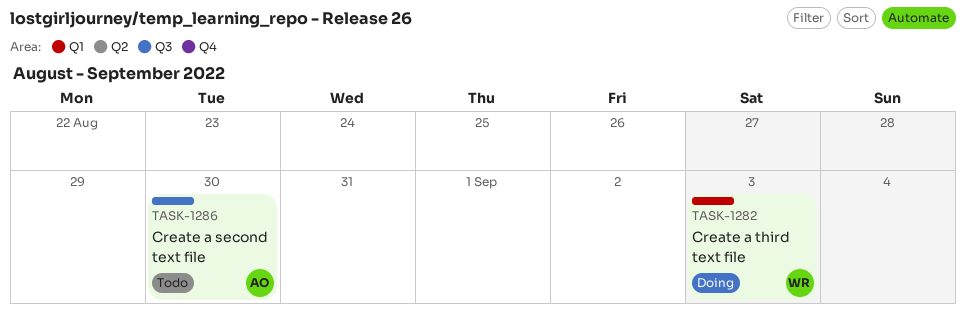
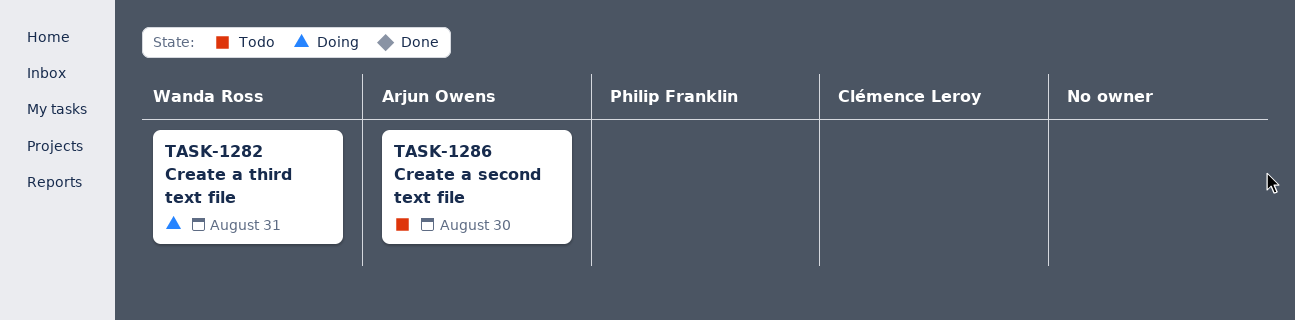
TASK-1282, due: Sep 3 -> Aug 31

